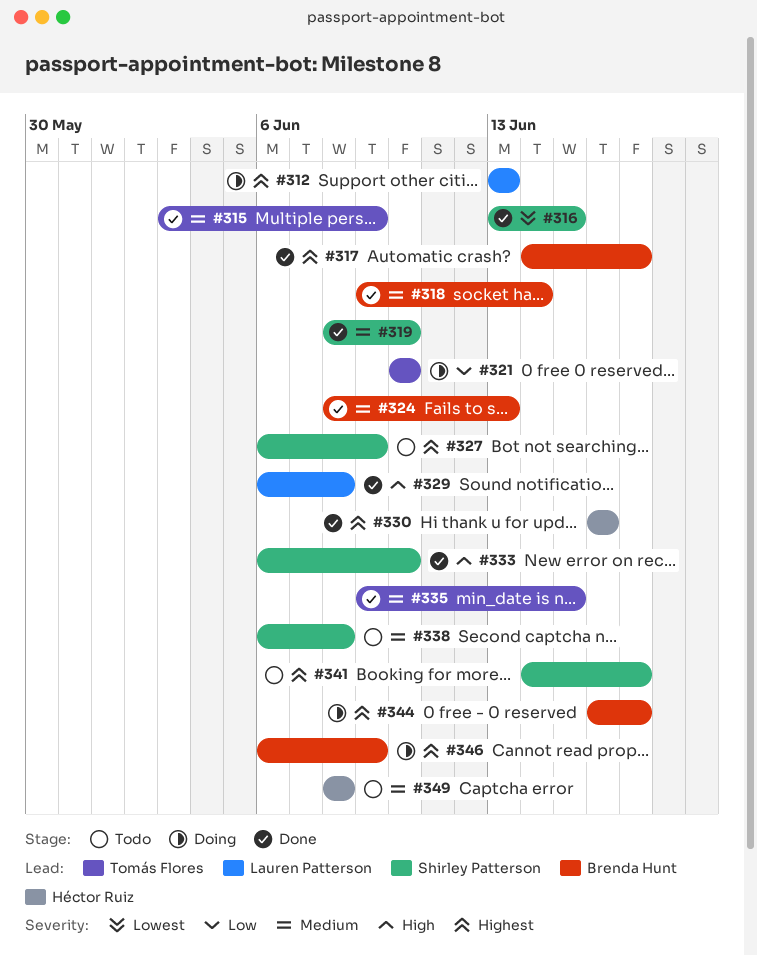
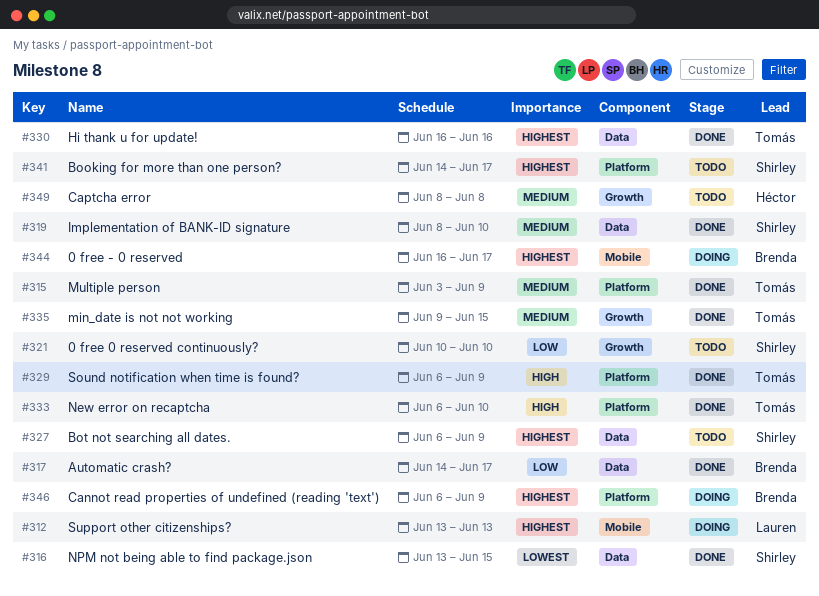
#317, priority: Highest -> Low
#318: present -> none
#321, status: Doing -> Todo
#321, owner: Tomás Flores -> Shirley Patterson
#324: present -> none
#329, owner: Lauren Patterson -> Tomás Flores
#329, due: Jun 8 -> Jun 9
#330, owner: Héctor Ruiz -> Tomás Flores
#333, owner: Shirley Patterson -> Tomás Flores
#338: present -> none

